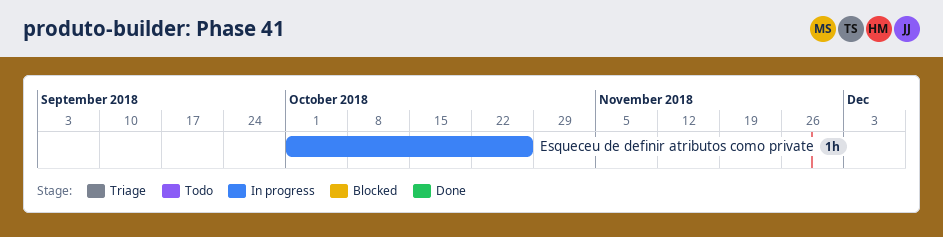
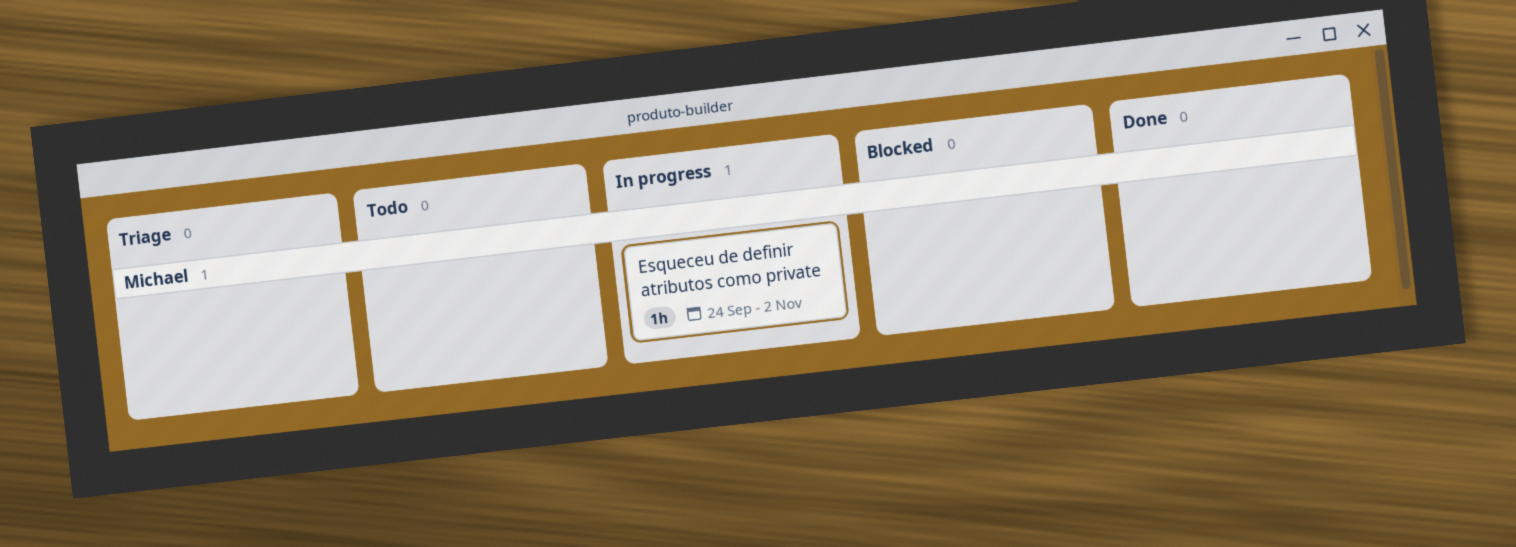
Esqueceu de definir atributos como private, start: Oct 1 -> Sep 24
Esqueceu de definir atributos como private, due: Oct 26 -> Nov 2

